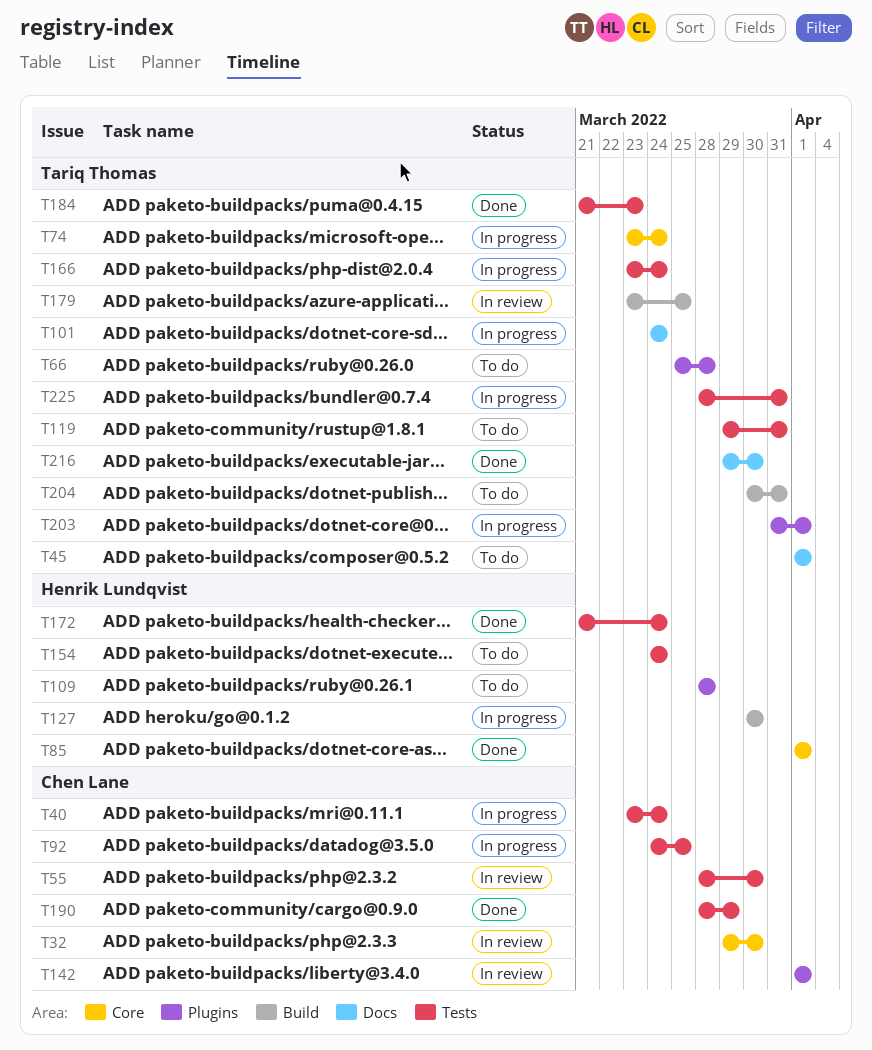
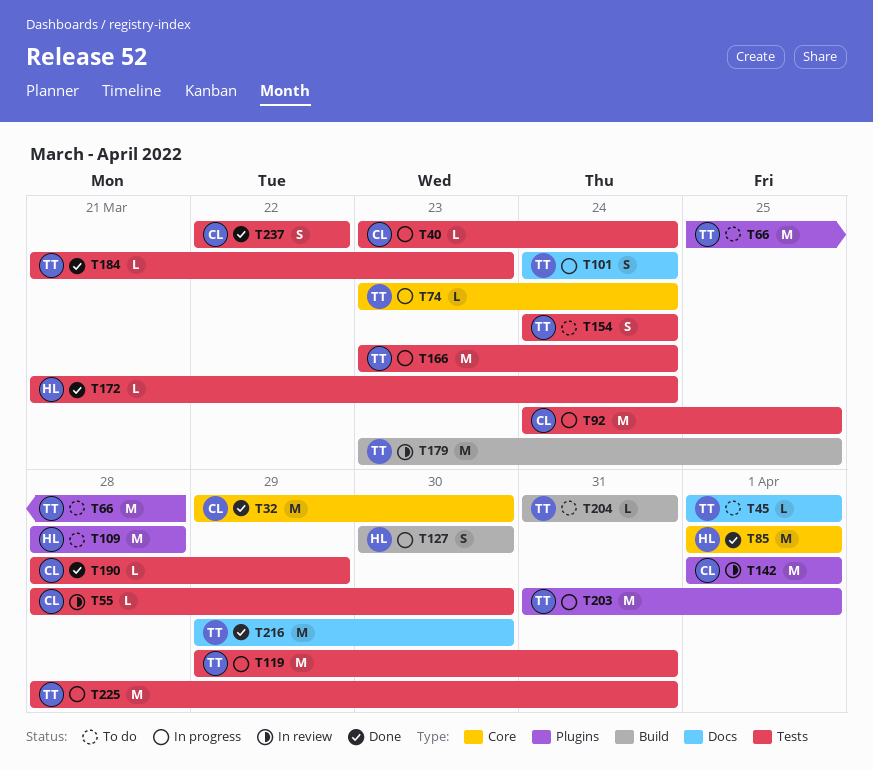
T32, status: In review -> Done
T119, status: To do -> In progress
T154, owner: Henrik Lundqvist -> Tariq Thomas
T204, start: Mar 30 -> Mar 31
T237: none -> present

